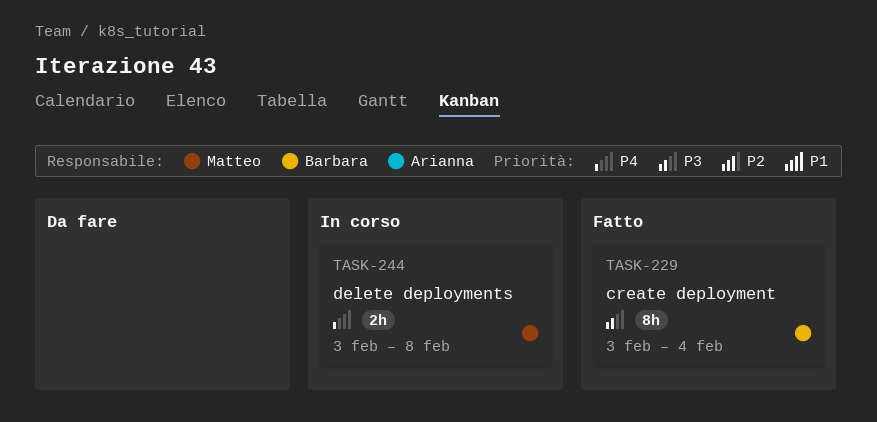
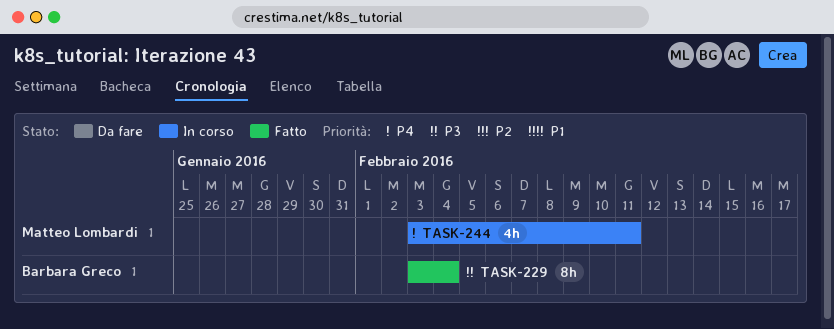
TASK-244, estimate: 2h -> 4h
TASK-244, due: Feb 8 -> Feb 11

